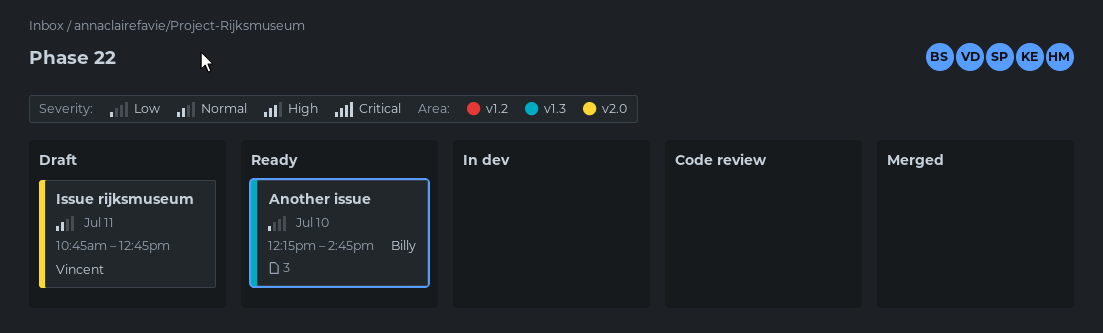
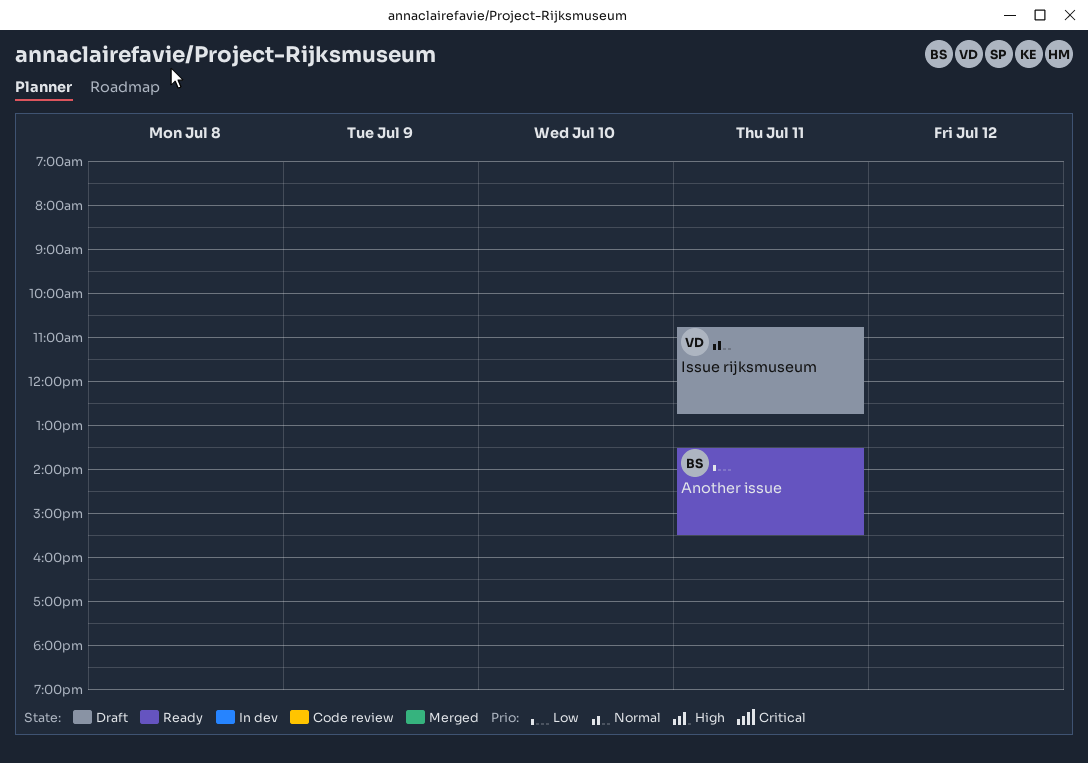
Another issue, day: Jul 10 -> Jul 11
Another issue, begins: 12:15 -> 13:30
Another issue, ends: 14:45 -> 15:30

